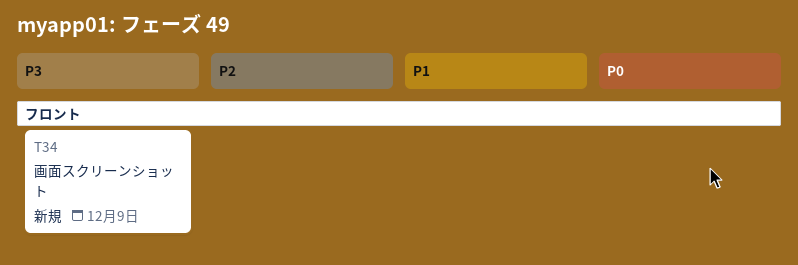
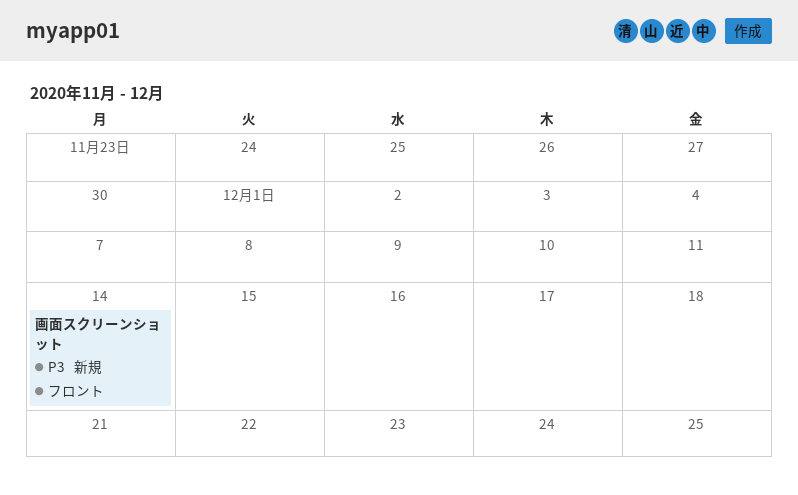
画面スクリーンショット, due: Dec 9 -> Dec 14

